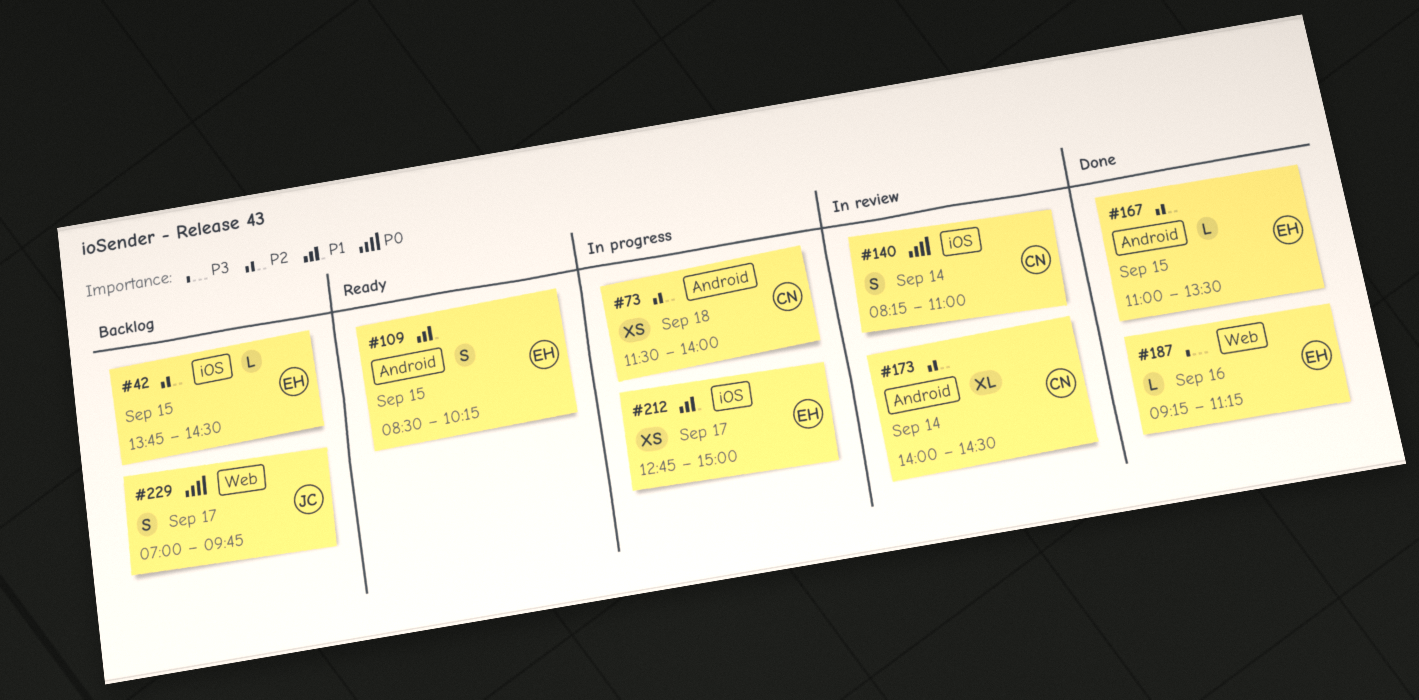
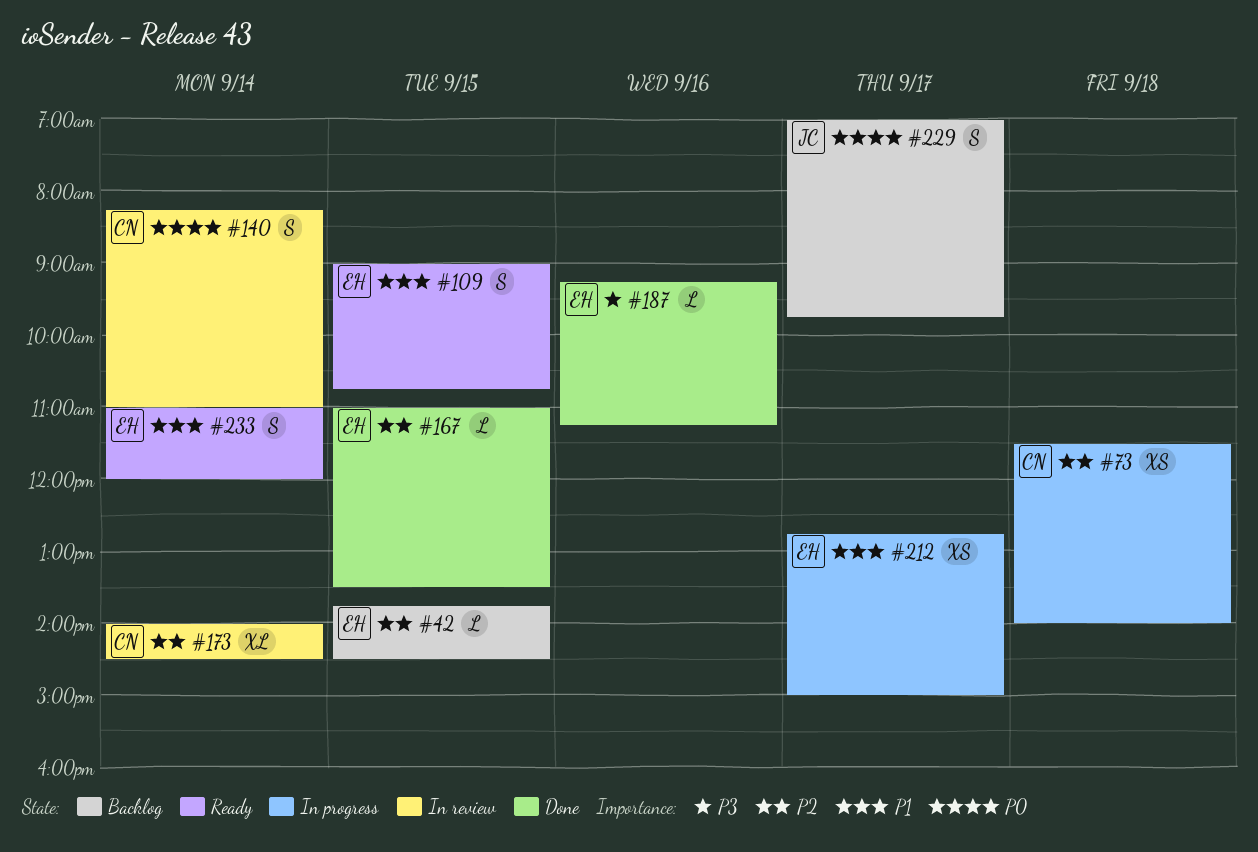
#109, begins: 08:30 -> 09:00
#109, ends: 10:15 -> 10:45
#233: none -> present

